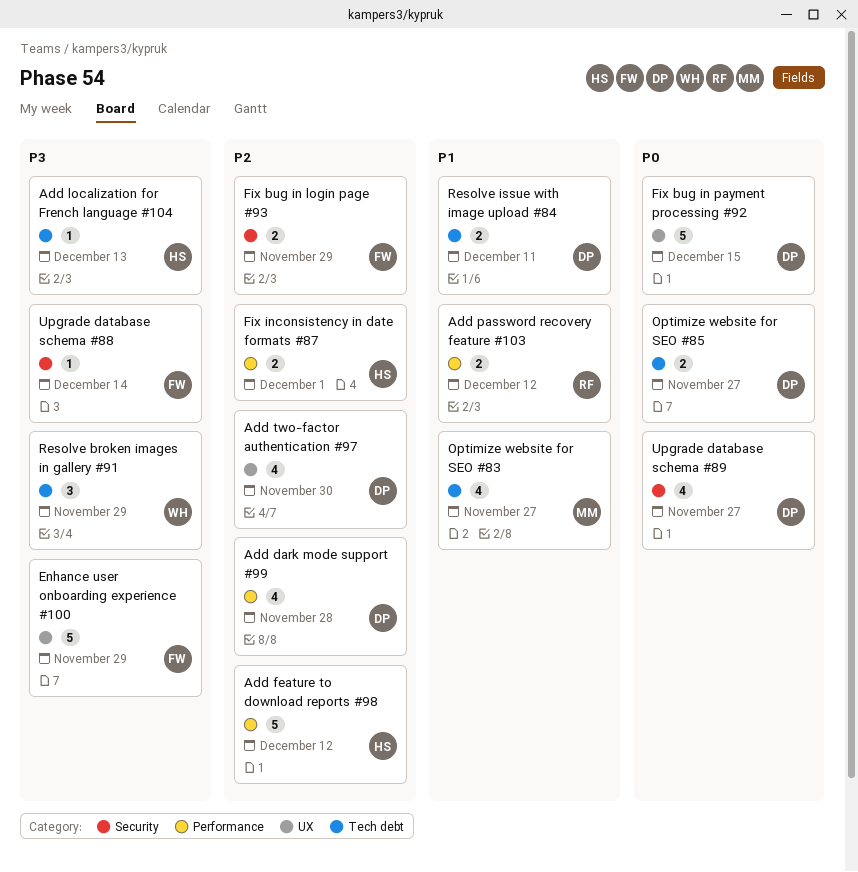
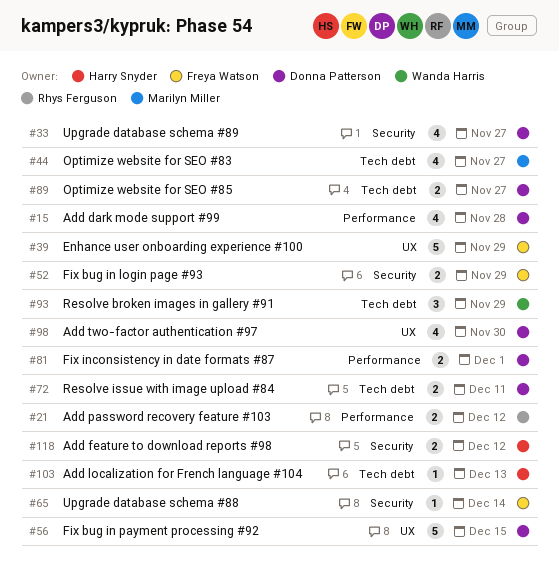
Add feature to download reports #98, label: Performance -> Security
Add feature to download reports #98, estimate: 5 -> 2
Fix inconsistency in date formats #87, owner: Harry Snyder -> Donna Patterson

